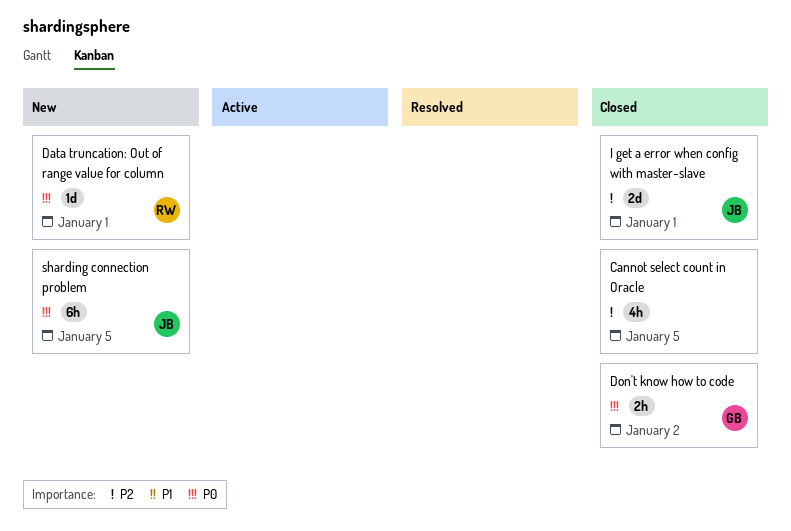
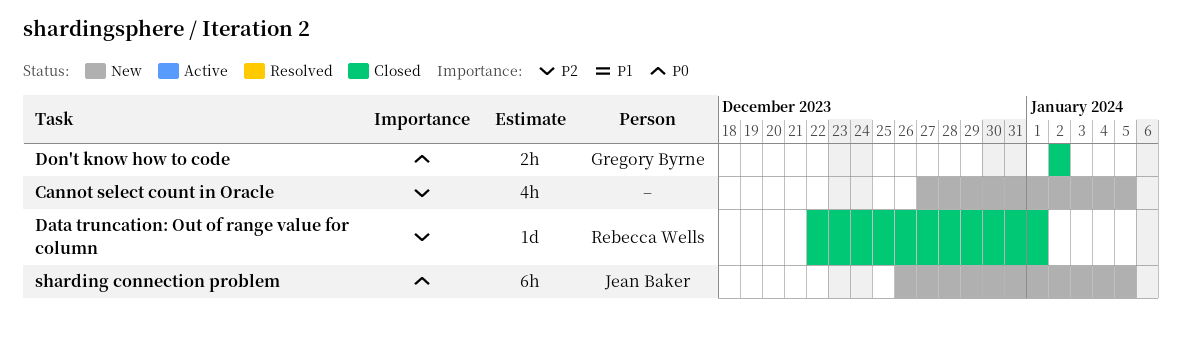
Cannot select count in Oracle, status: Closed -> New
Data truncation: Out of range value for column, status: New -> Closed
Data truncation: Out of range value for column, priority: P0 -> P2
I get a error when config with master-slave: present -> none

